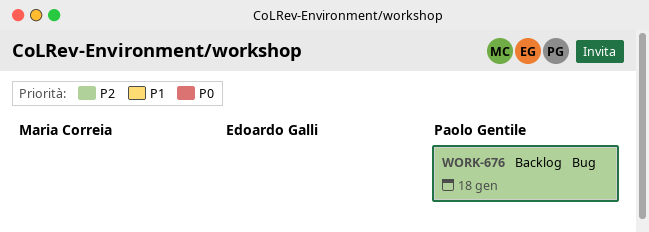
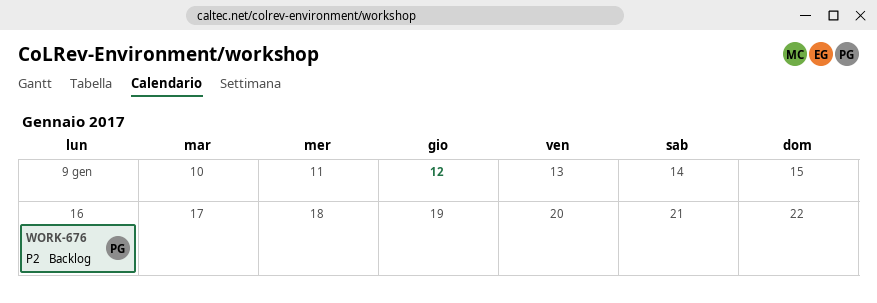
WORK-676, due: Jan 18 -> Jan 16

